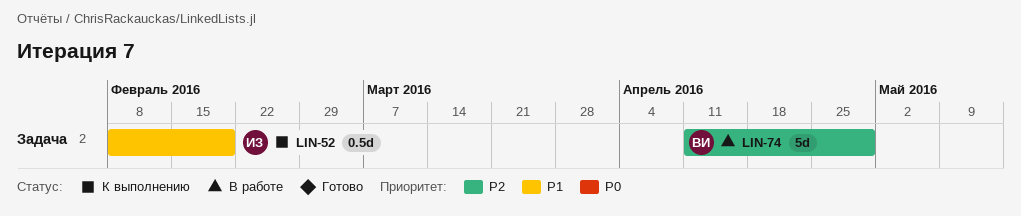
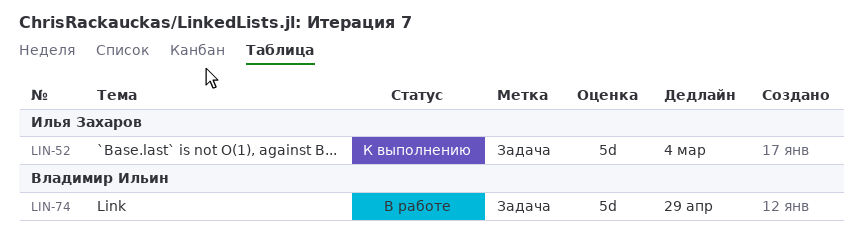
LIN-52, estimate: 0.5d -> 5d
LIN-52, due: Feb 19 -> Mar 4

